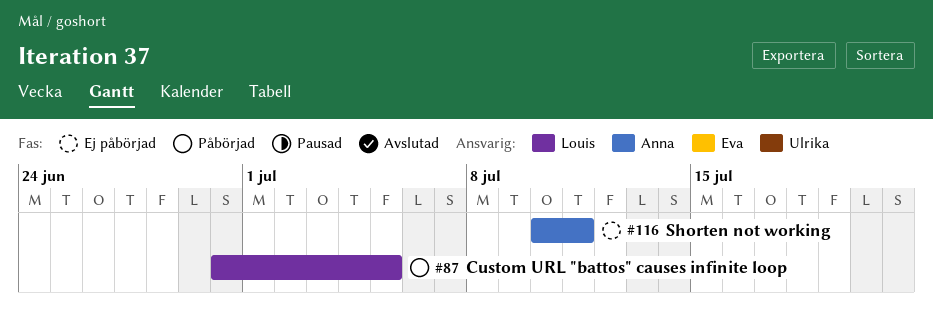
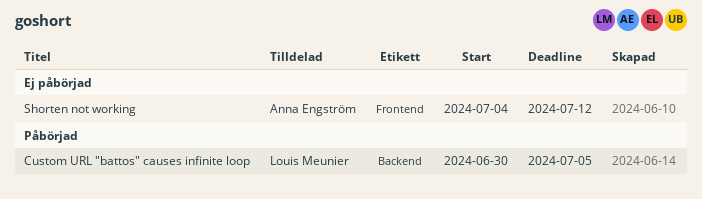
Shorten not working, start: Jul 10 -> Jul 4
Shorten not working, due: Jul 11 -> Jul 12

